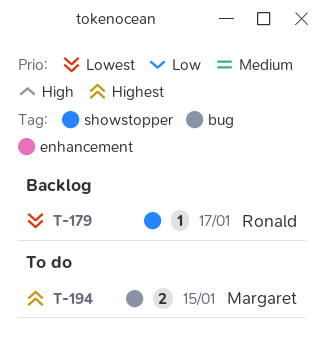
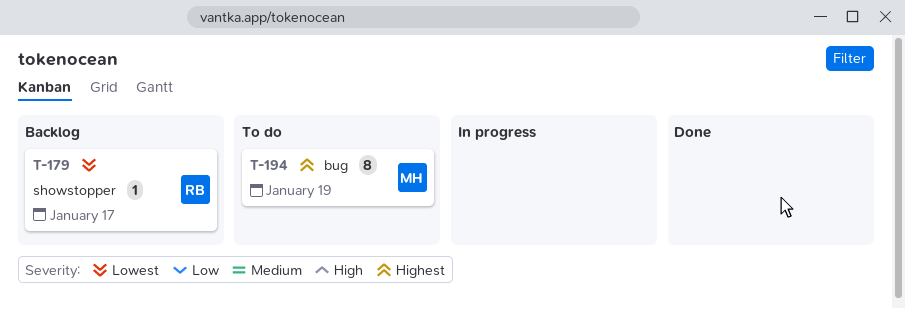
T-194, estimate: 2 -> 8
T-194, due: Jan 15 -> Jan 19

